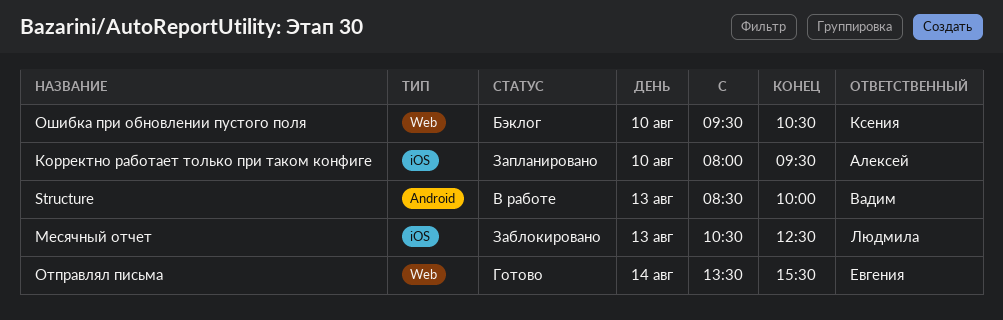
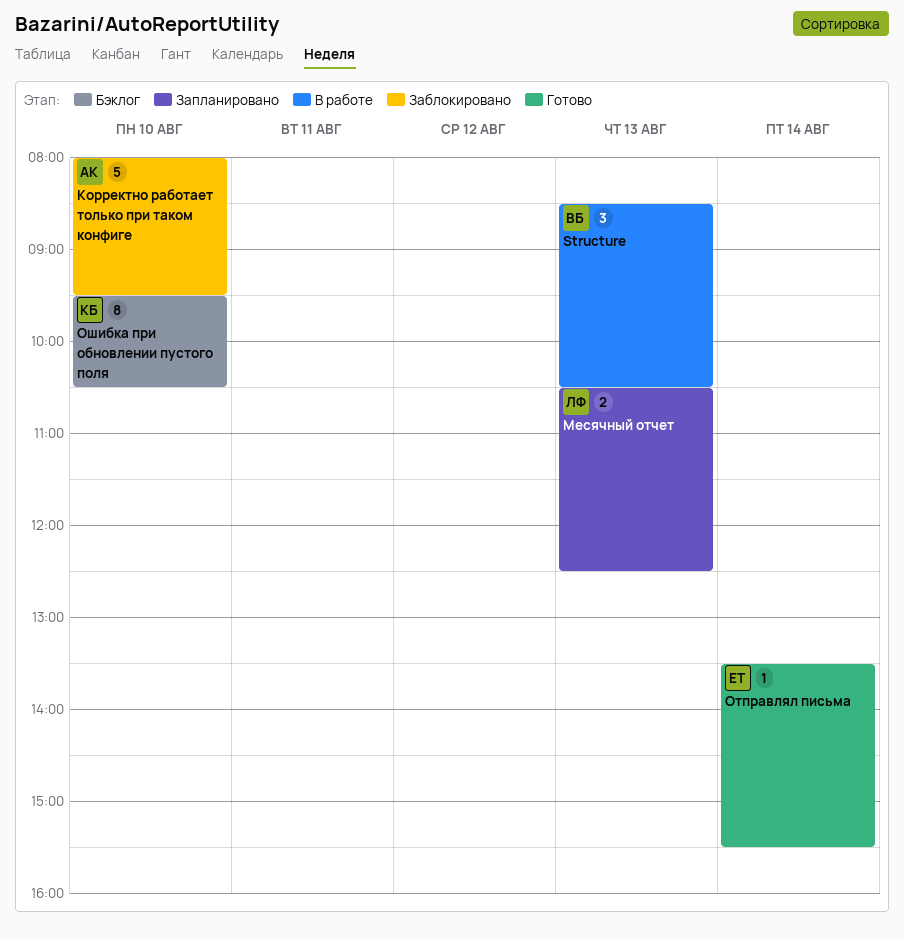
Structure, ends: 10:00 -> 10:30
Корректно работает только при таком конфиге, status: Запланировано -> Заблокировано
Месячный отчет, status: Заблокировано -> Запланировано

